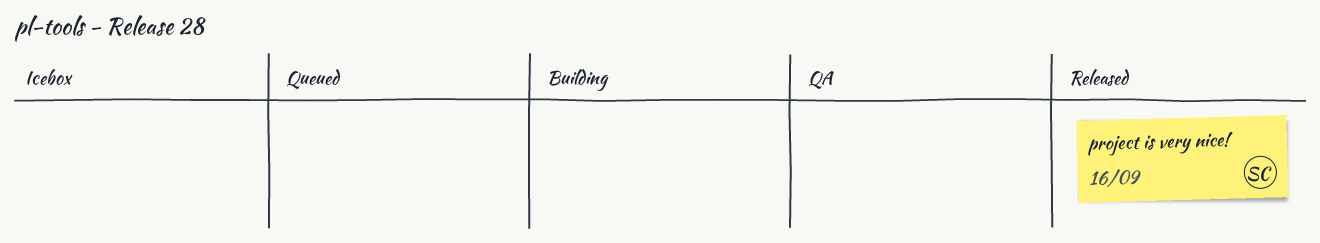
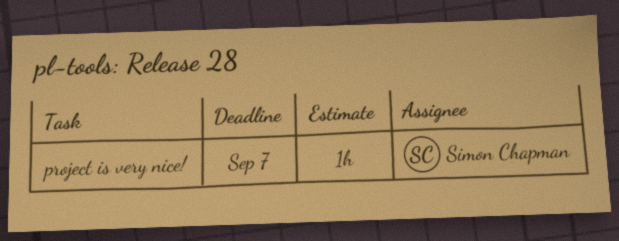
project is very nice!, due: Sep 16 -> Sep 7

